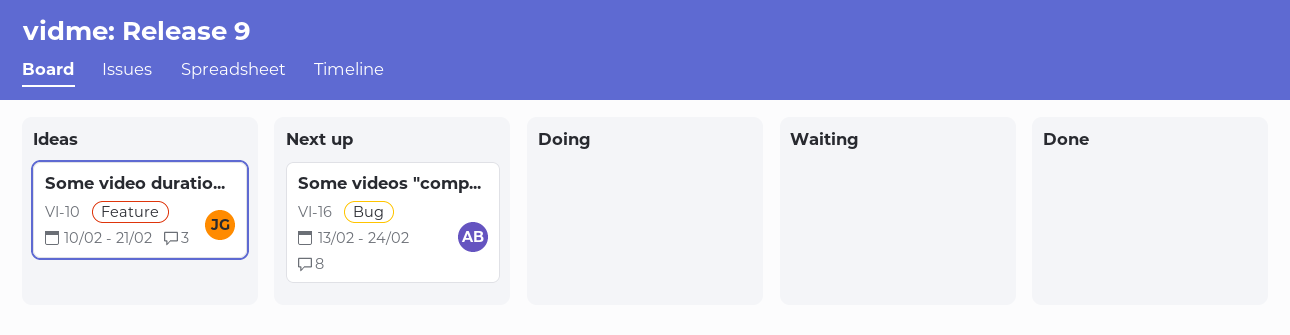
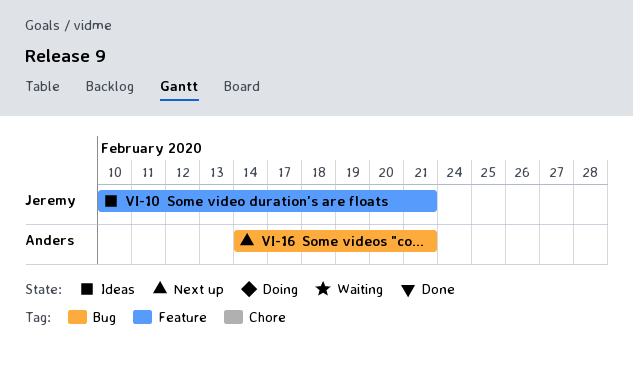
VI-16, start: Feb 13 -> Feb 14
VI-16, due: Feb 24 -> Feb 21

